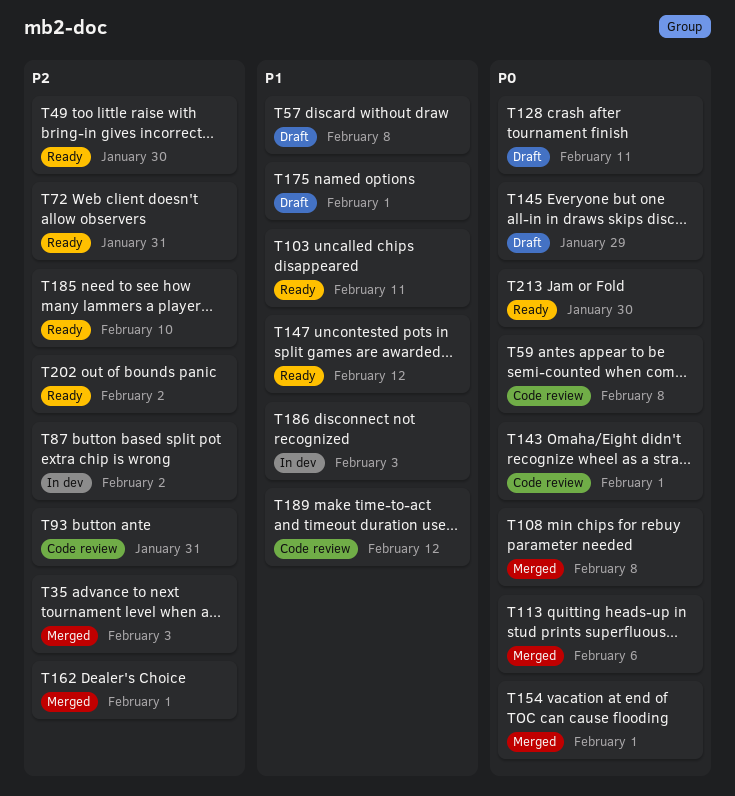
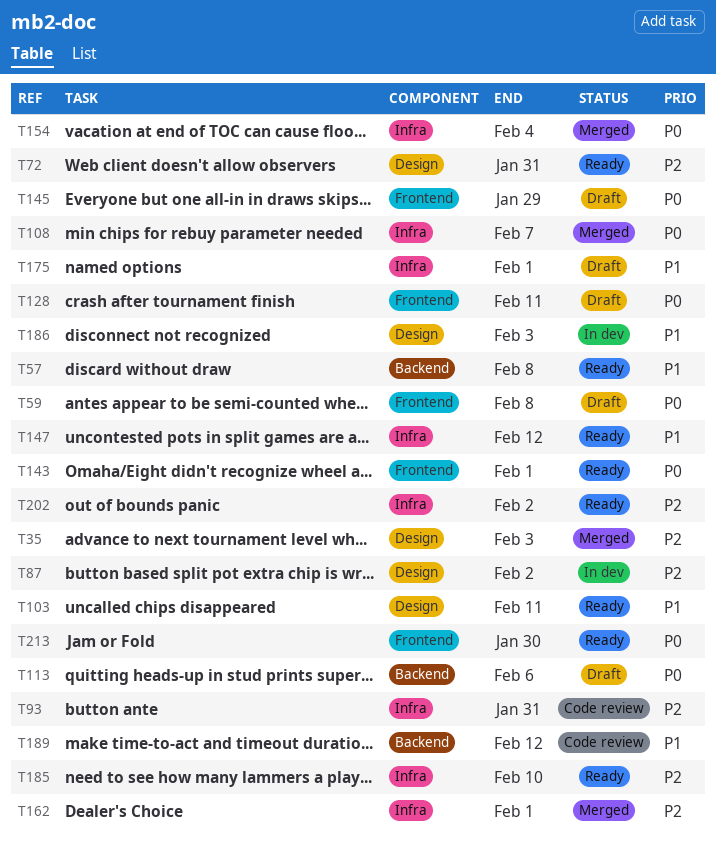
T49: present -> none
T57, status: Draft -> Ready
T59, status: Code review -> Draft
T108, due: Feb 8 -> Feb 7
T113, status: Merged -> Draft
T143, status: Code review -> Ready
T154, due: Feb 1 -> Feb 4

